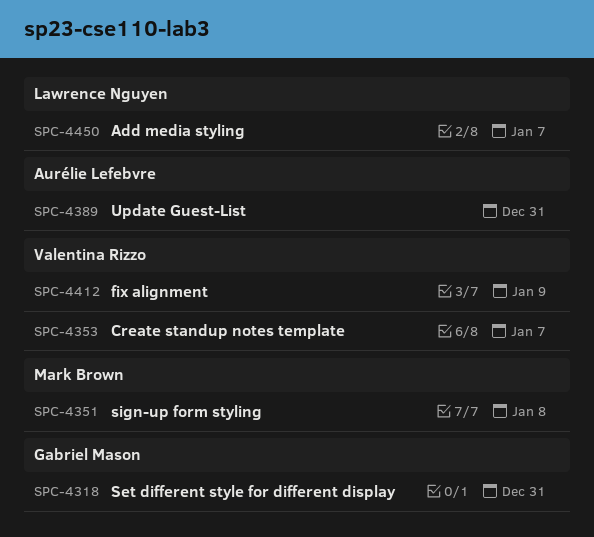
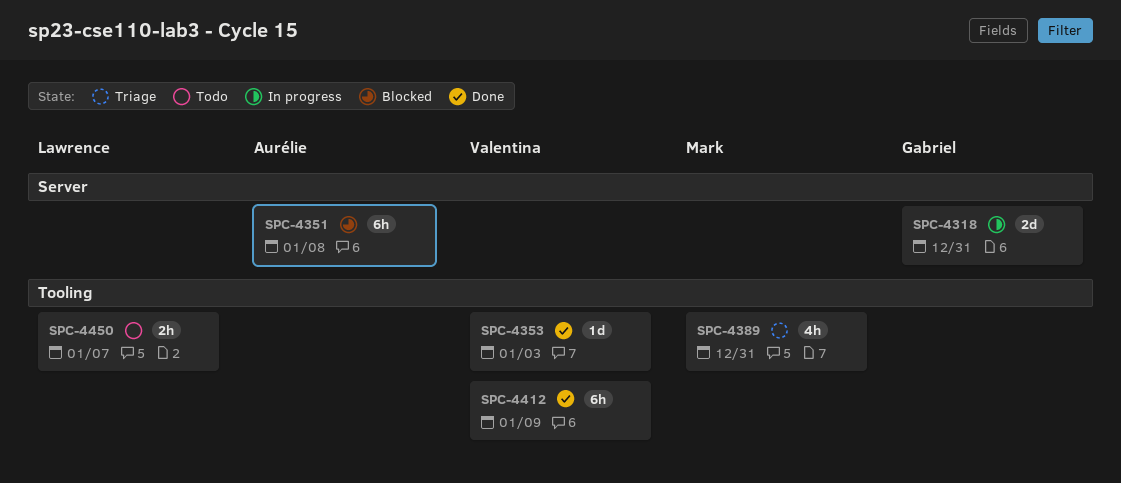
SPC-4351, owner: Mark Brown -> Aurélie Lefebvre
SPC-4353, due: Jan 7 -> Jan 3
SPC-4389, owner: Aurélie Lefebvre -> Mark Brown

